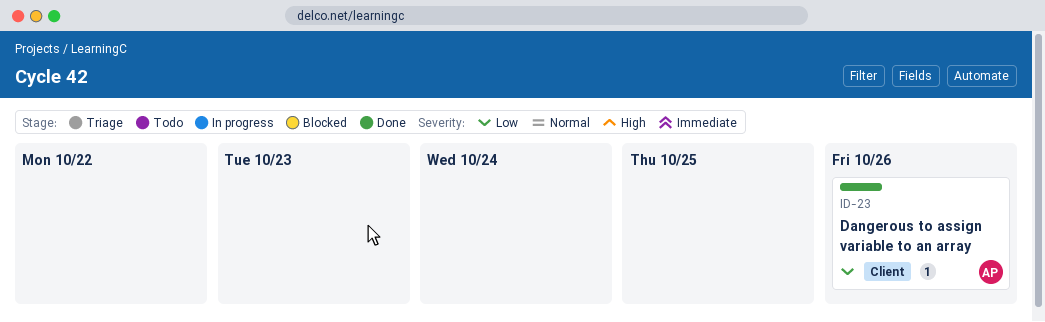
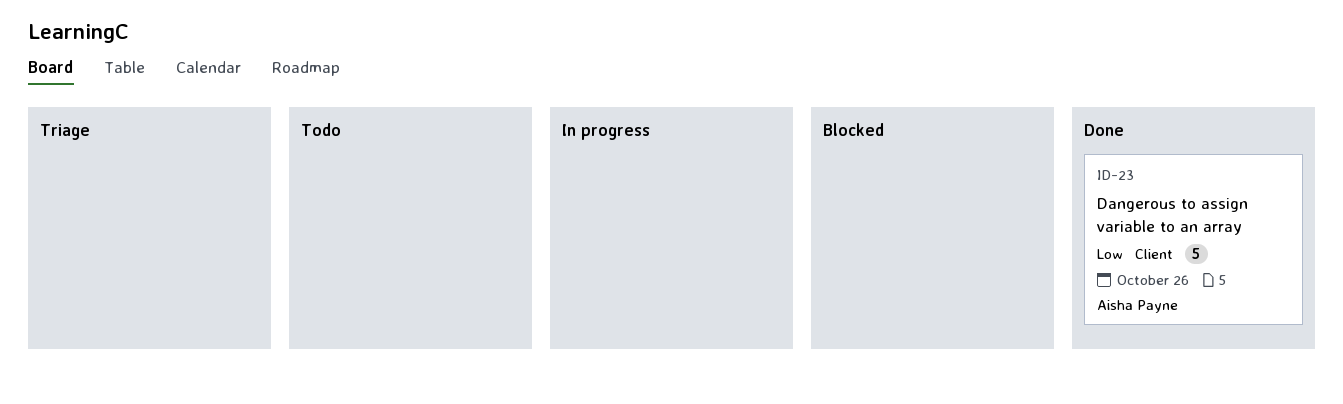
ID-23, estimate: 1 -> 5

